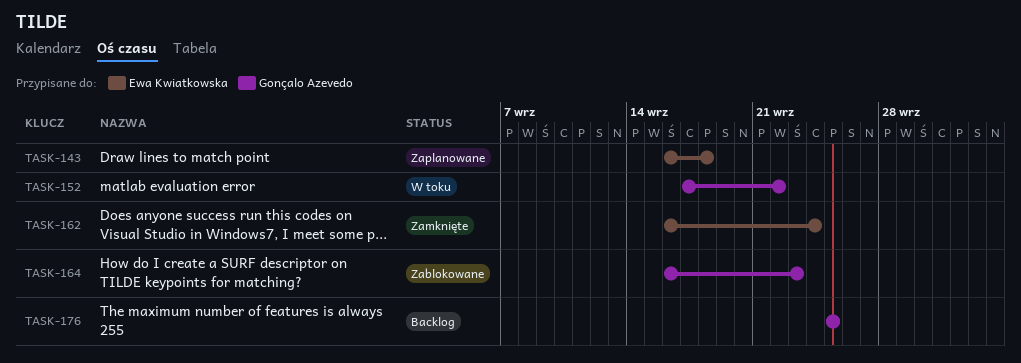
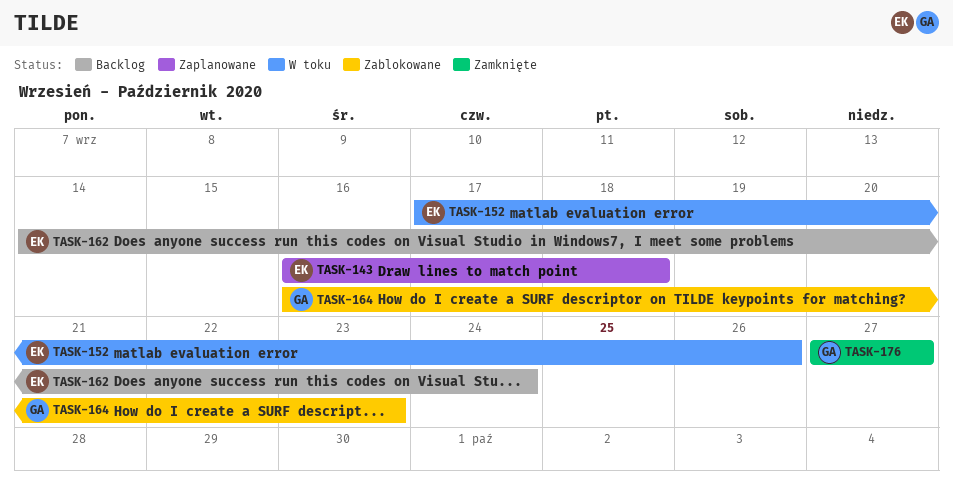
TASK-152, owner: Gonçalo Azevedo -> Ewa Kwiatkowska
TASK-152, due: Sep 22 -> Sep 26
TASK-162, status: Zamknięte -> Backlog
TASK-162, start: Sep 16 -> Sep 14
TASK-176, status: Backlog -> Zamknięte
TASK-176, start: Sep 25 -> Sep 27
TASK-176, due: Sep 25 -> Sep 27

